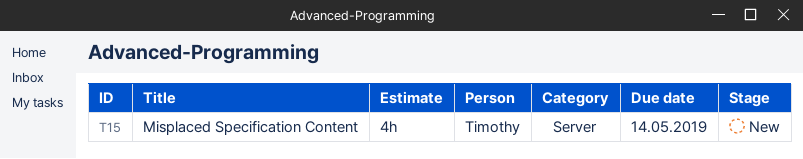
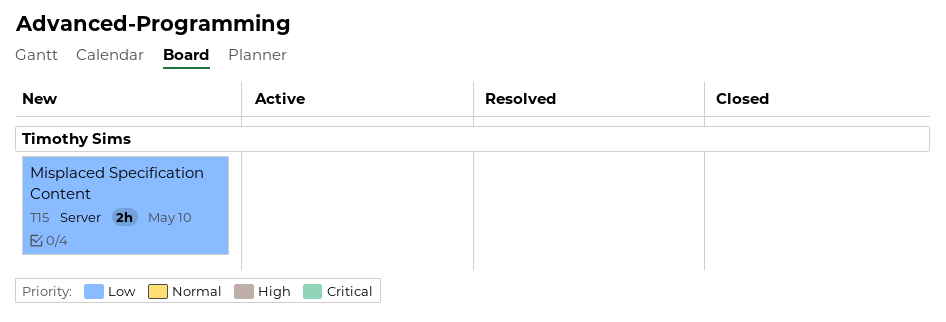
T15, estimate: 4h -> 2h
T15, due: May 14 -> May 10

